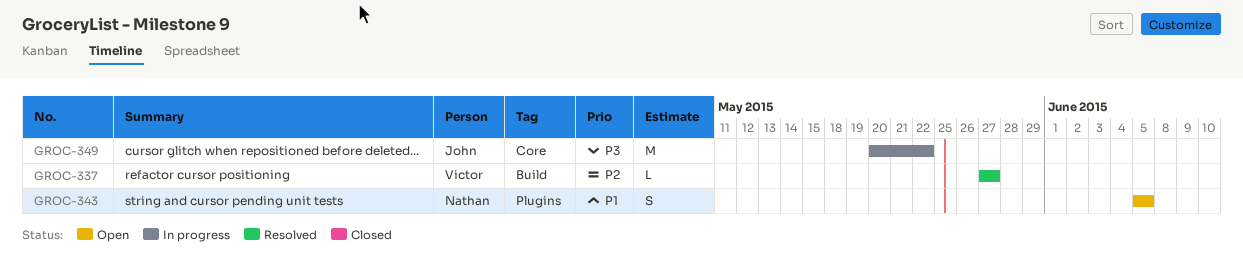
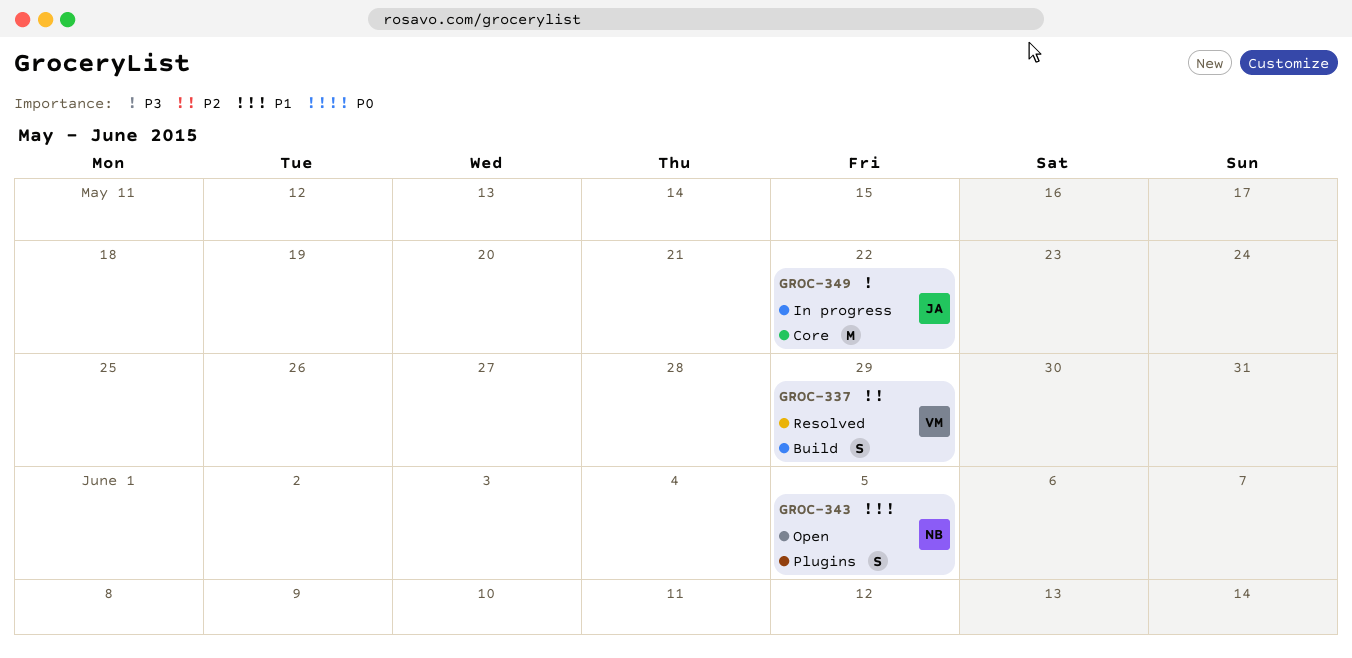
GROC-337, estimate: L -> S
GROC-337, due: May 27 -> May 29

